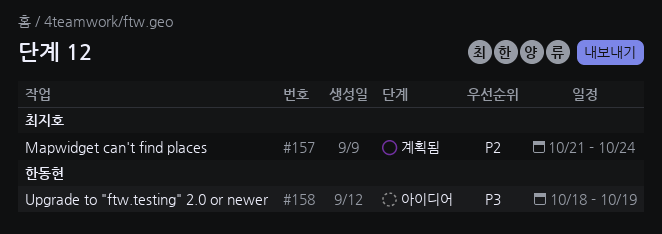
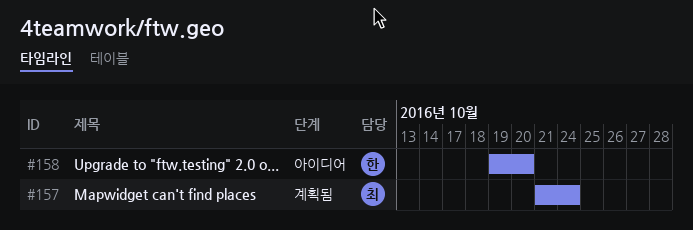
#158, start: Oct 18 -> Oct 19
#158, due: Oct 19 -> Oct 20

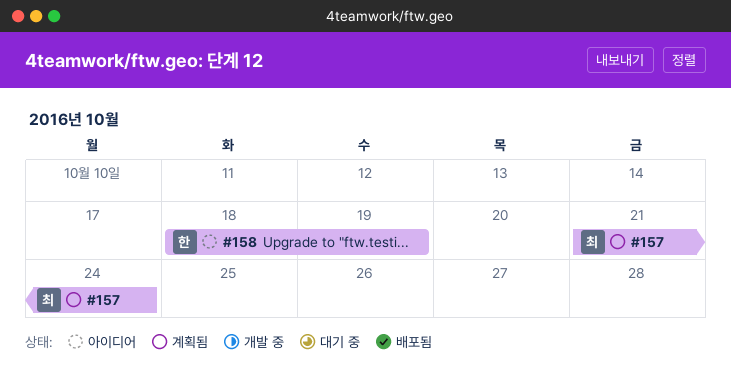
#158, start: Oct 19 -> Oct 18
#158, due: Oct 20 -> Oct 19

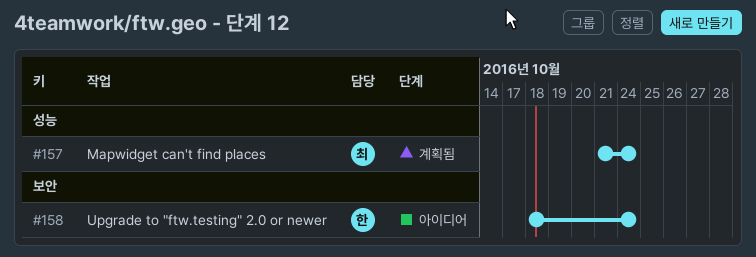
#158, due: Oct 19 -> Oct 24

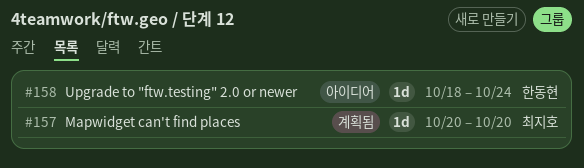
#157, start: Oct 21 -> Oct 20
#157, due: Oct 24 -> Oct 20

